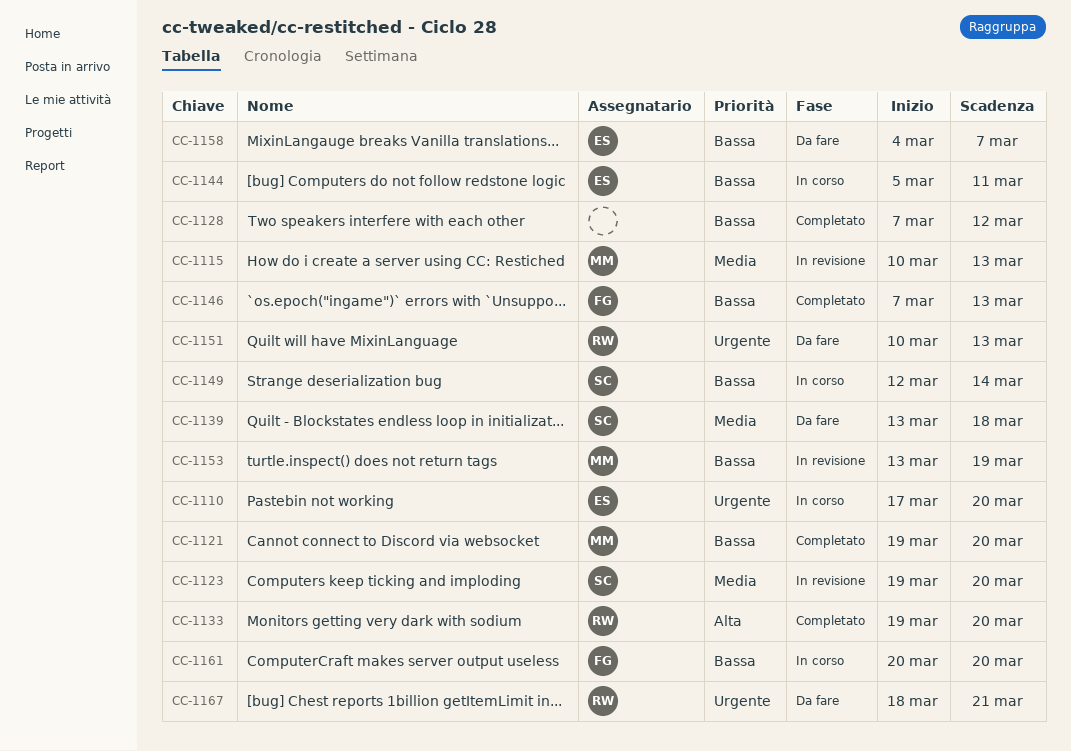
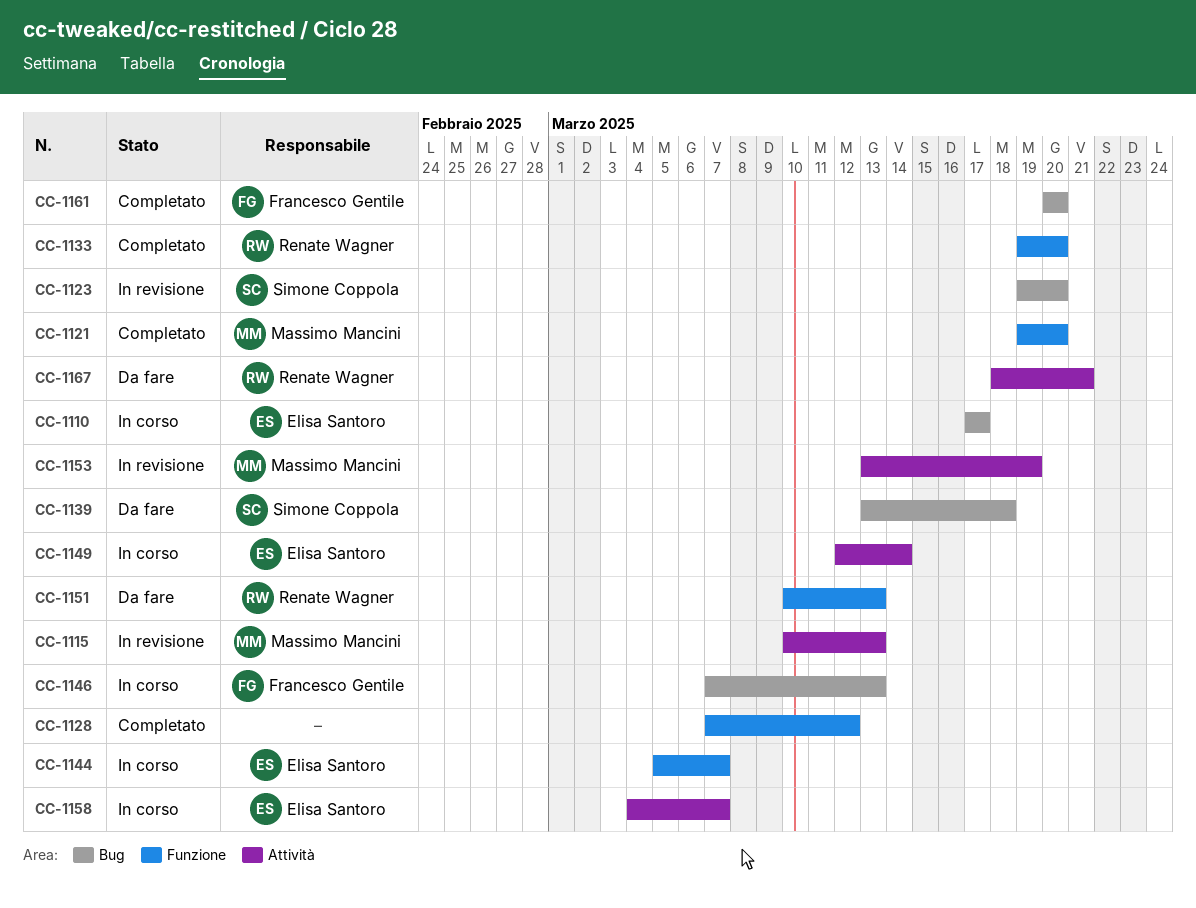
CC-1110, due: Mar 20 -> Mar 17
CC-1144, due: Mar 11 -> Mar 7
CC-1146, status: Completato -> In corso
CC-1149, owner: Simone Coppola -> Elisa Santoro
CC-1158, status: Da fare -> In corso
CC-1161, status: In corso -> Completato

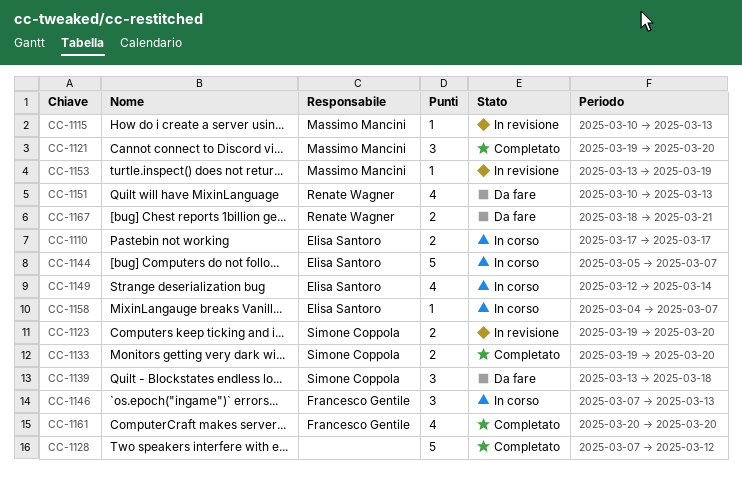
CC-1133, owner: Renate Wagner -> Simone Coppola

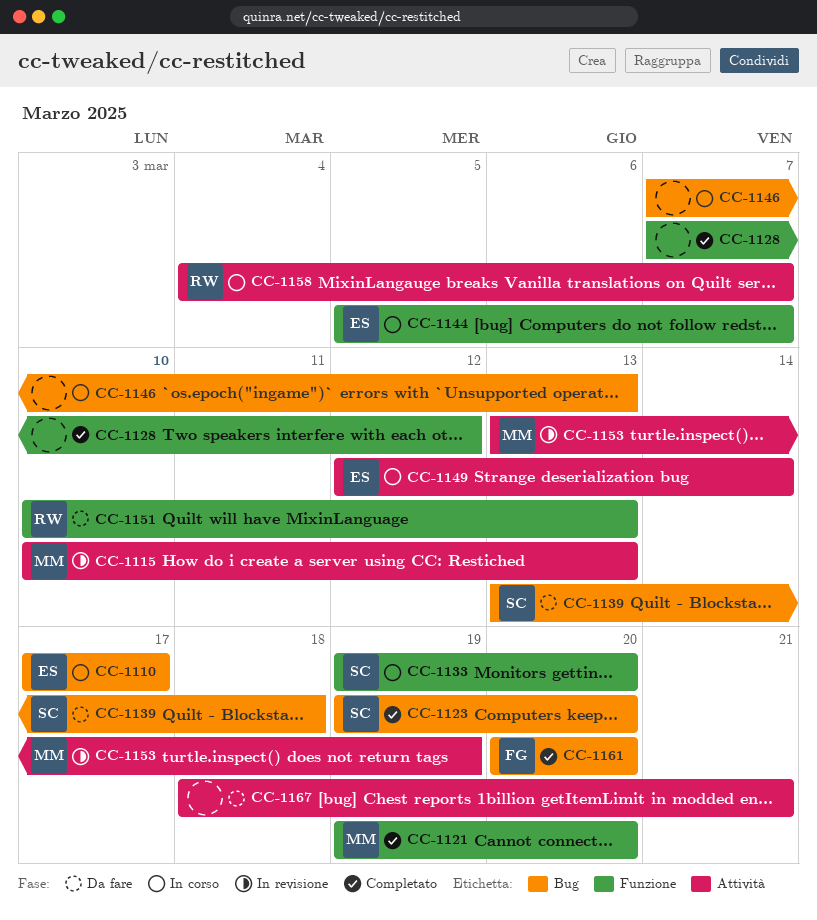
CC-1123, status: In revisione -> Completato
CC-1133, status: Completato -> In corso
CC-1146, owner: Francesco Gentile -> none
CC-1158, owner: Elisa Santoro -> Renate Wagner
CC-1167, owner: Renate Wagner -> none

